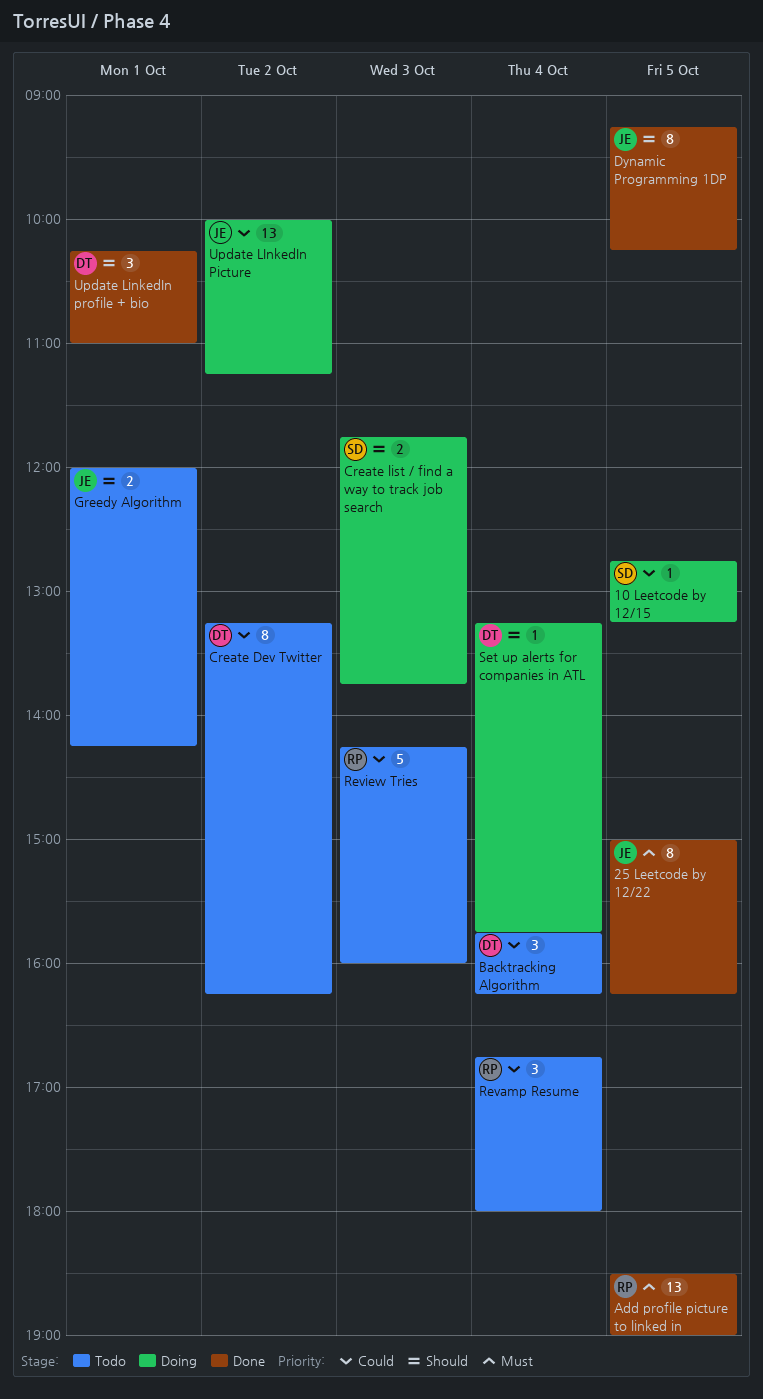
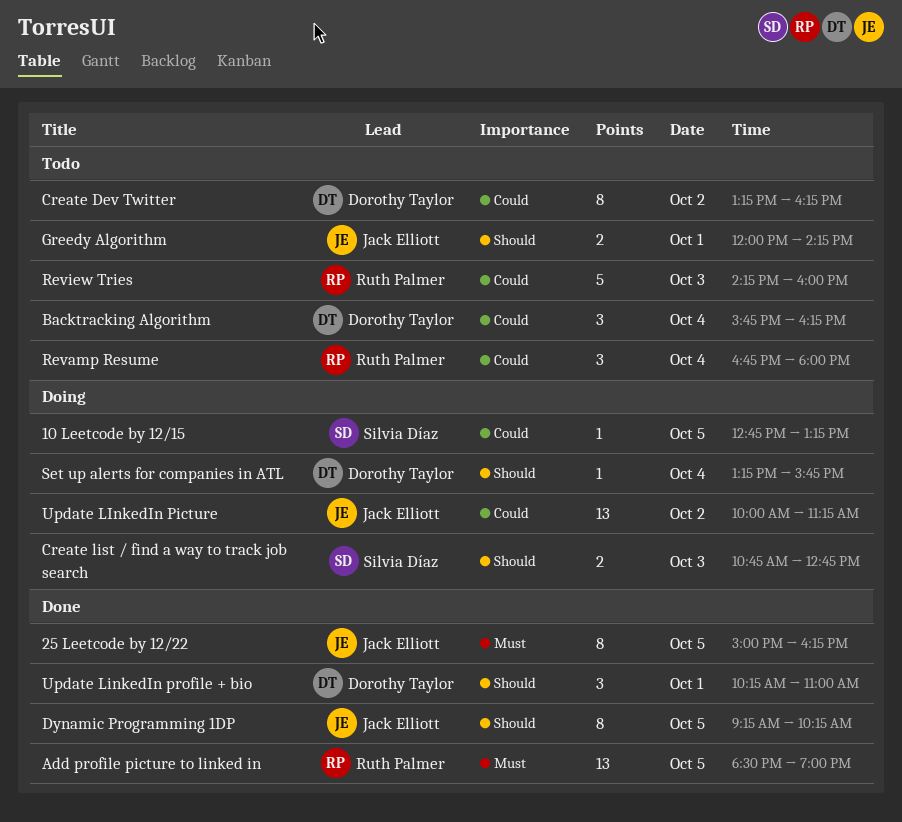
Create list / find a way to track job search, begins: 11:45 -> 10:45
Create list / find a way to track job search, ends: 13:45 -> 12:45

